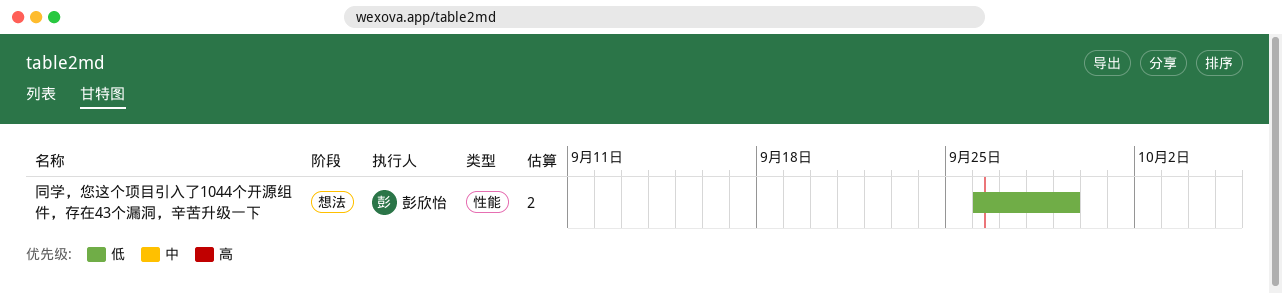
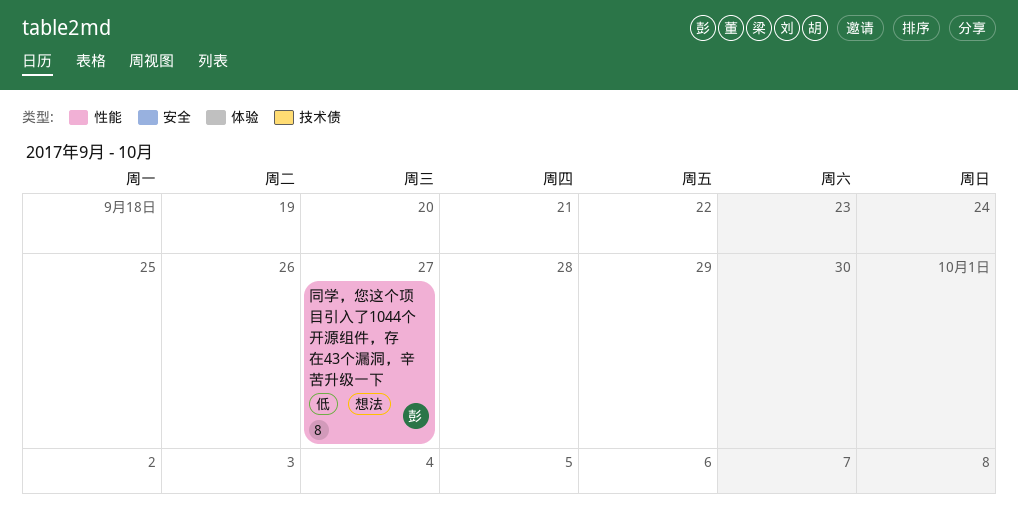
同学，您这个项目引入了1044个开源组件，存在43个漏洞，辛苦升级一下, estimate: 2 -> 8
同学，您这个项目引入了1044个开源组件，存在43个漏洞，辛苦升级一下, due: Sep 29 -> Sep 27

